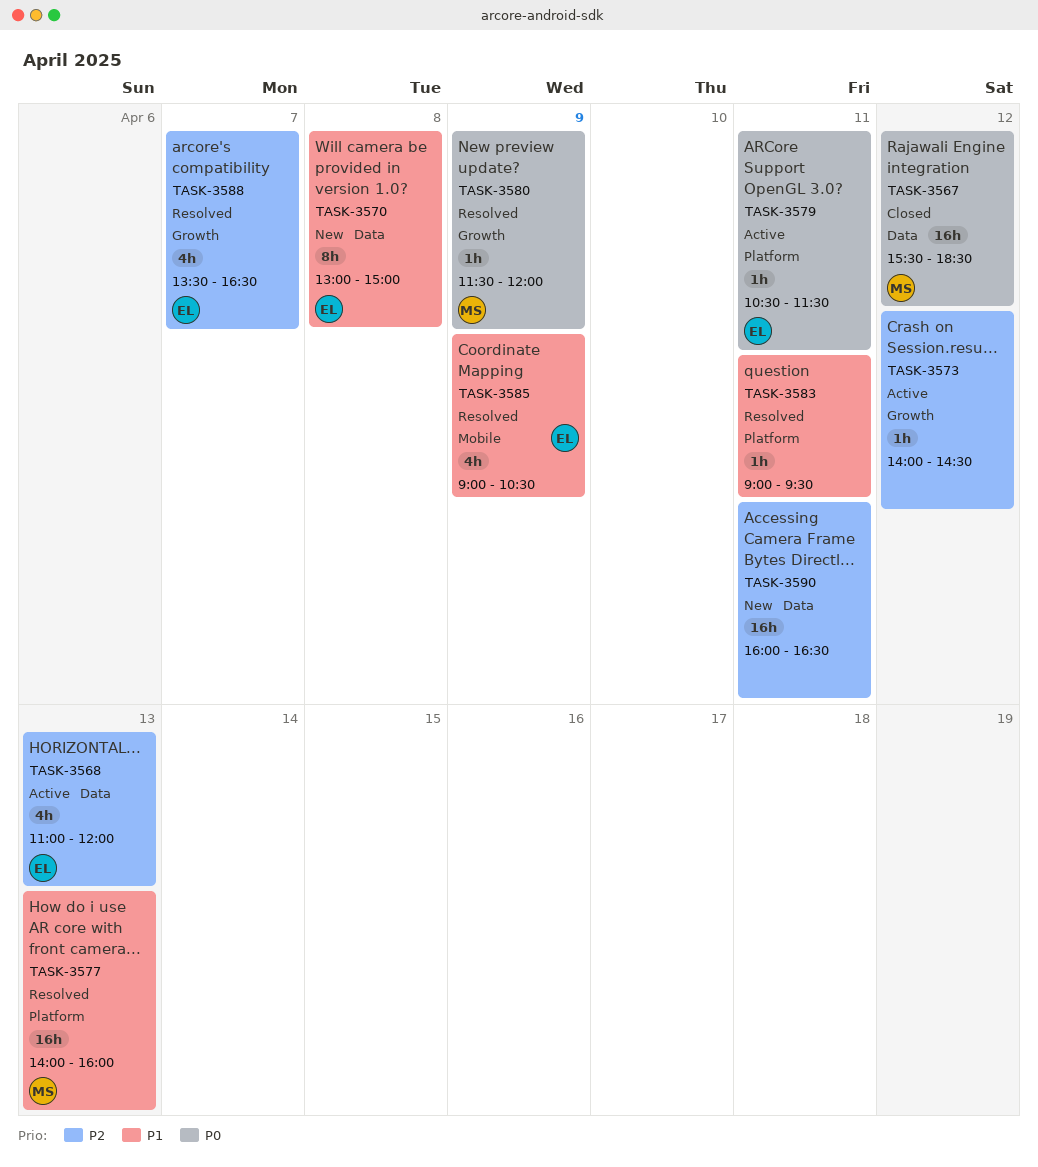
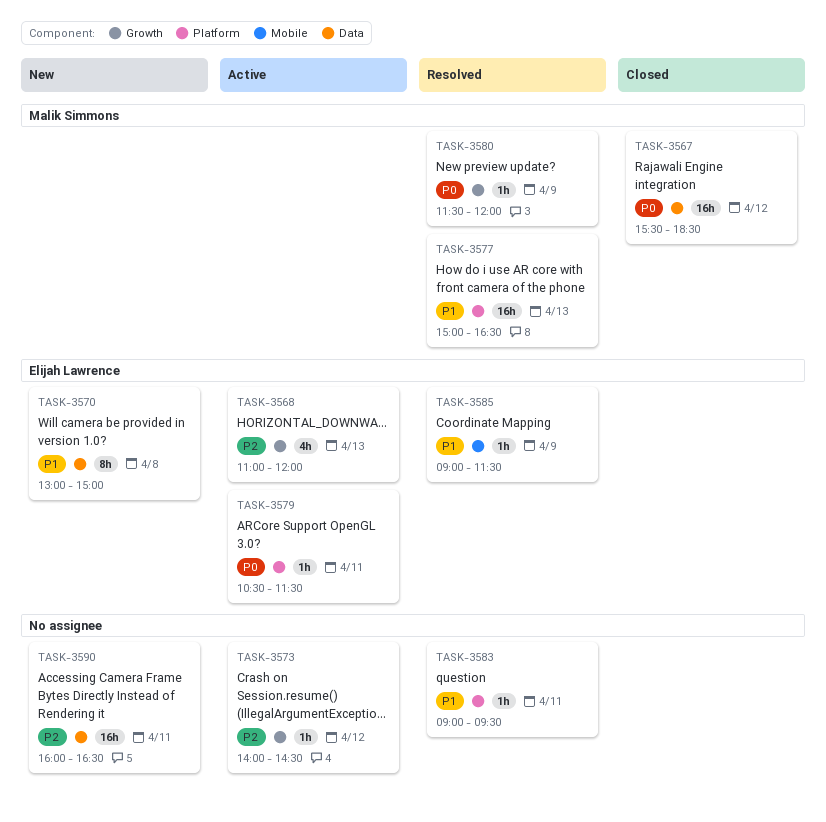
TASK-3568, label: Data -> Growth
TASK-3577, begins: 14:00 -> 15:00
TASK-3577, ends: 16:00 -> 16:30
TASK-3585, estimate: 4h -> 1h
TASK-3585, ends: 10:30 -> 11:30
TASK-3588: present -> none

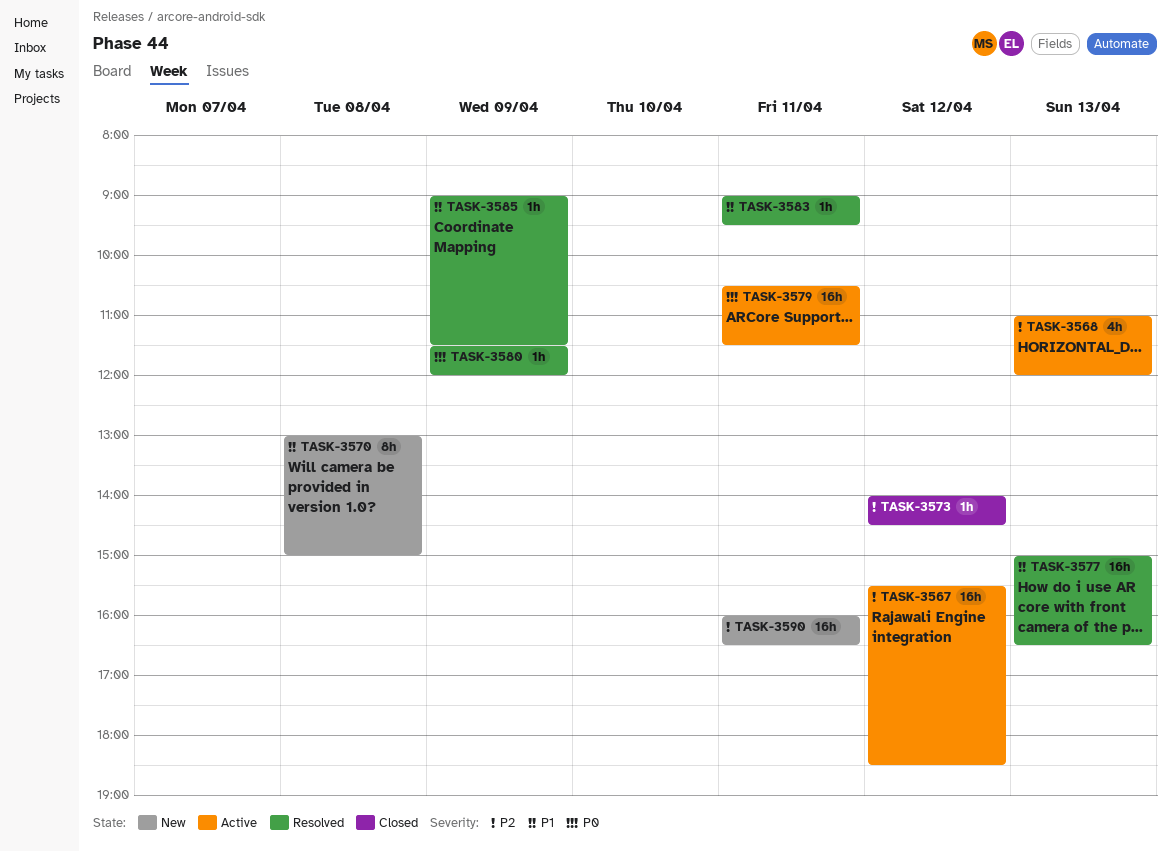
TASK-3567, status: Closed -> Active
TASK-3567, priority: P0 -> P2
TASK-3573, status: Active -> Closed
TASK-3579, estimate: 1h -> 16h

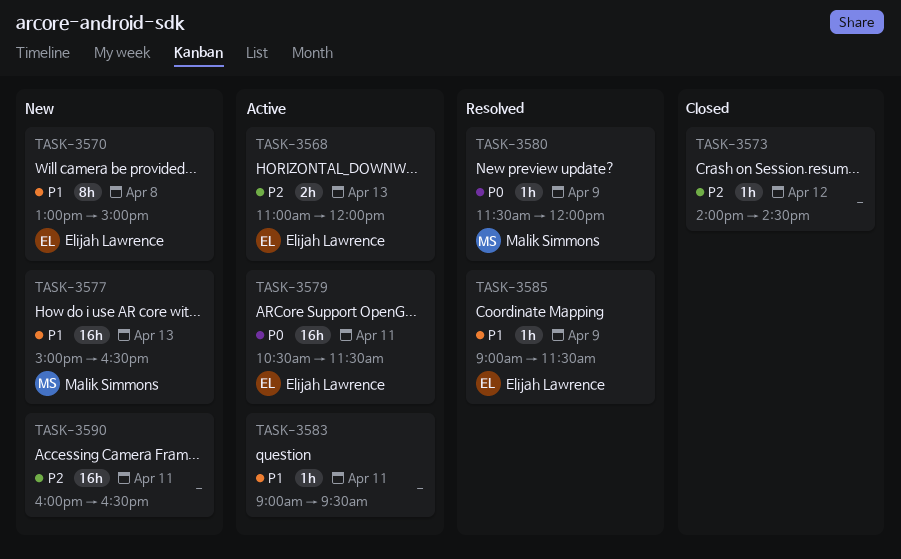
TASK-3567: present -> none
TASK-3568, estimate: 4h -> 2h
TASK-3577, status: Resolved -> New
TASK-3583, status: Resolved -> Active

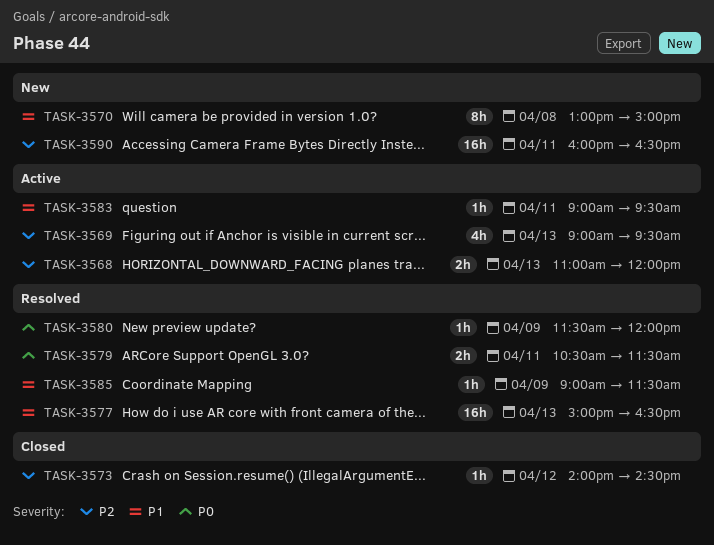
TASK-3569: none -> present
TASK-3577, status: New -> Resolved
TASK-3579, status: Active -> Resolved
TASK-3579, estimate: 16h -> 2h

